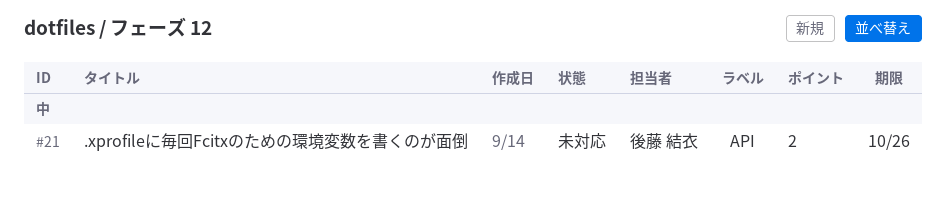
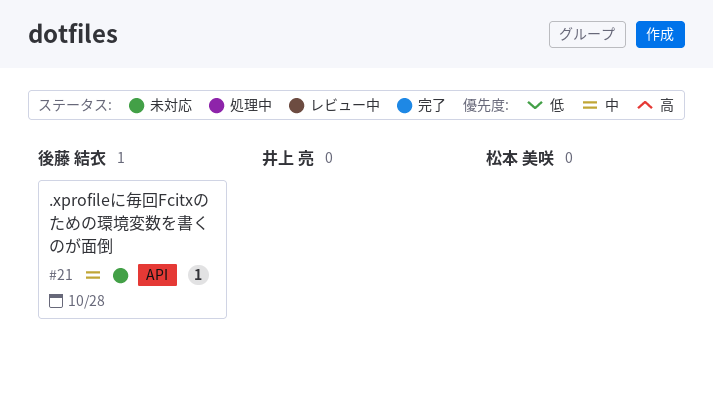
#21, estimate: 2 -> 1
#21, due: Oct 26 -> Oct 28

